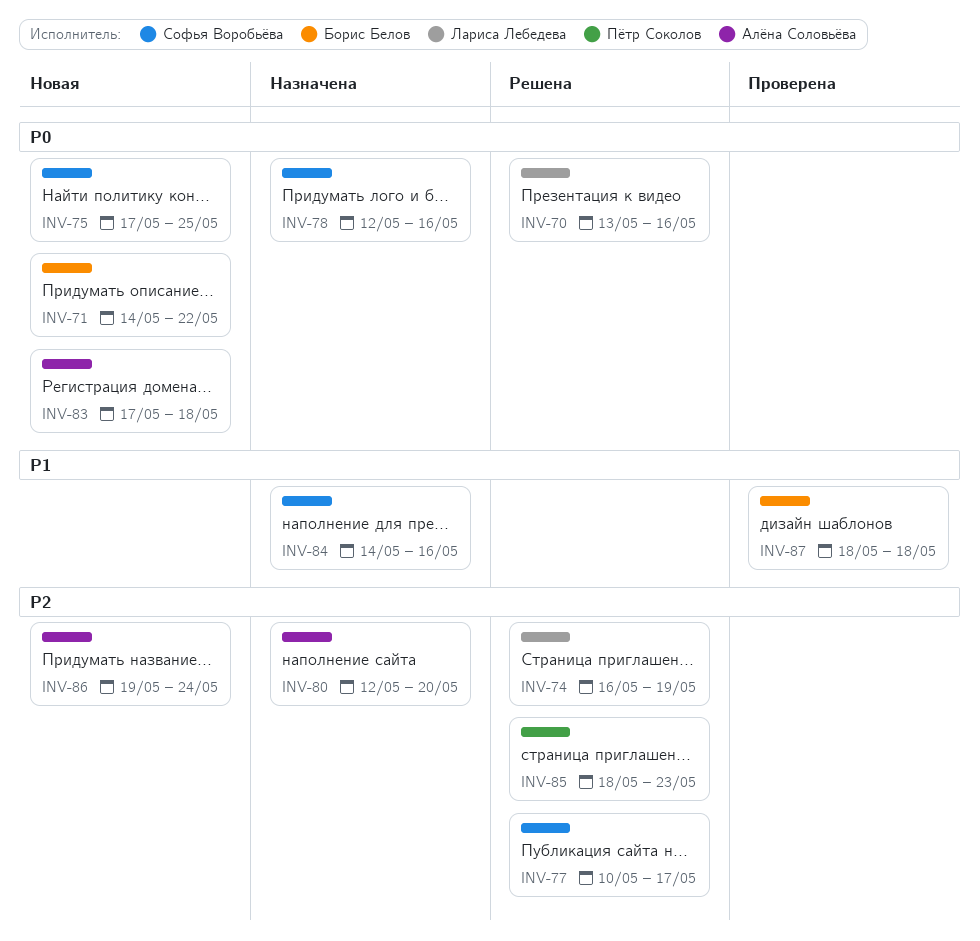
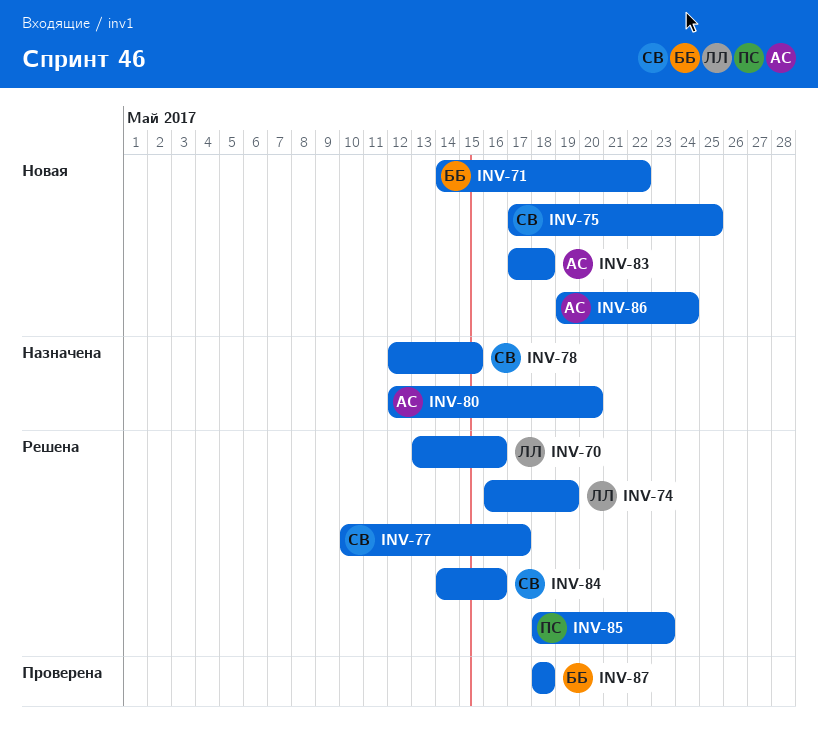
INV-78, due: May 16 -> May 15
INV-84, status: Назначена -> Решена

